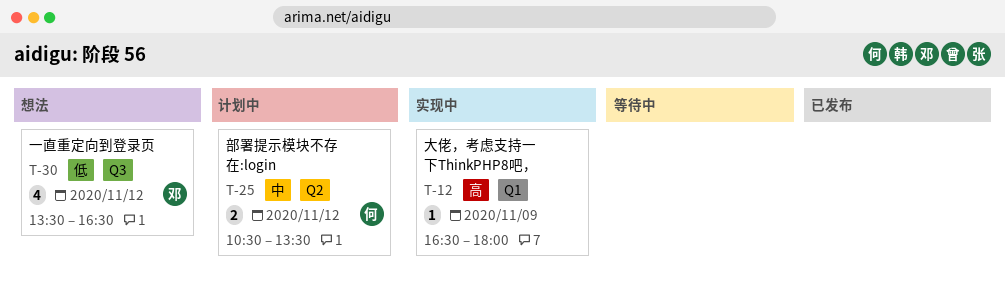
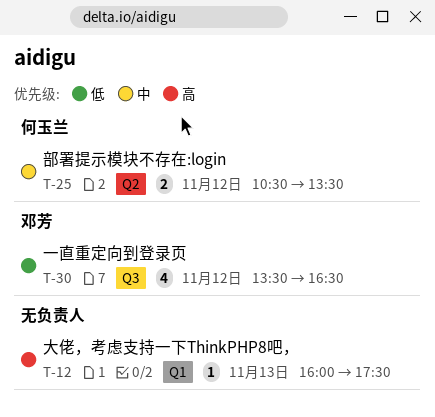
T-12, day: Nov 9 -> Nov 13
T-12, begins: 16:30 -> 16:00
T-12, ends: 18:00 -> 17:30

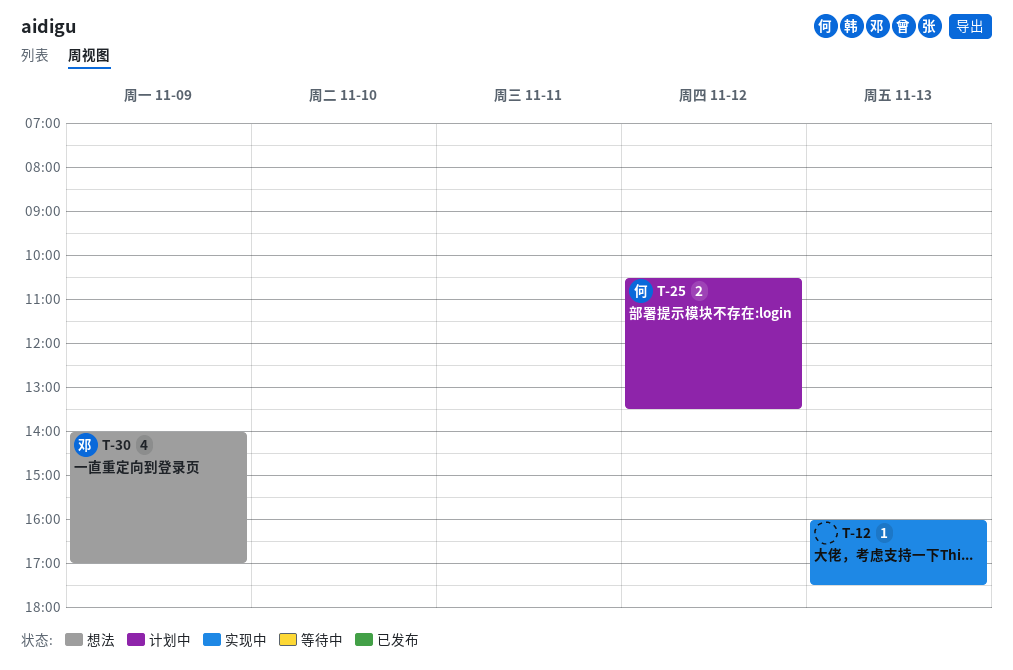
T-30, day: Nov 12 -> Nov 9
T-30, begins: 13:30 -> 14:00
T-30, ends: 16:30 -> 17:00

